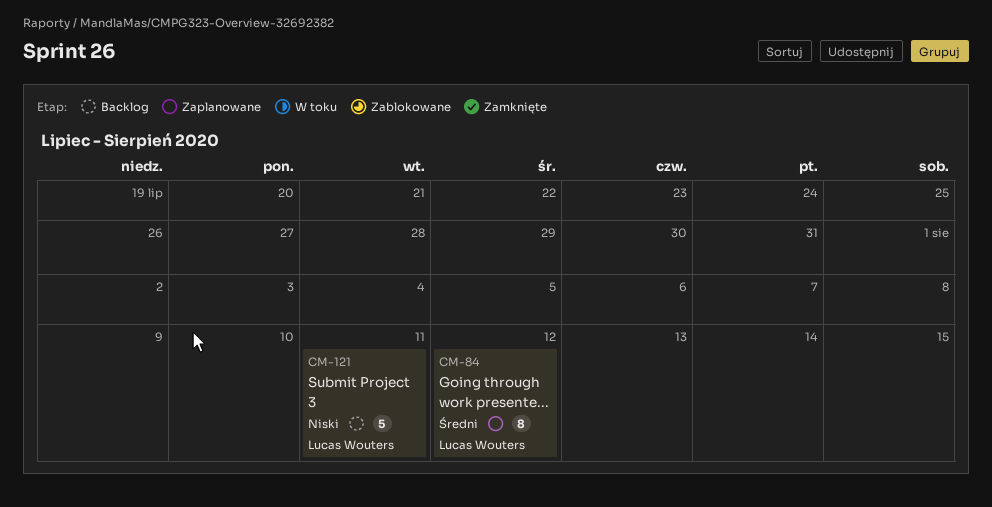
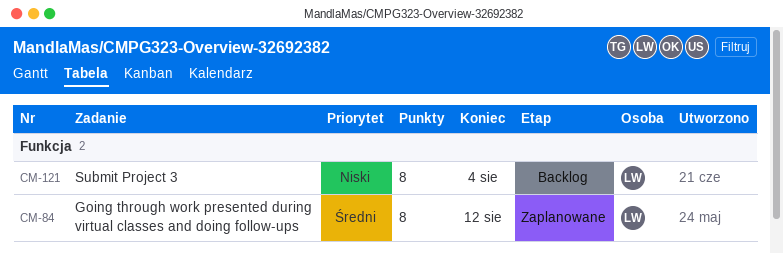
CM-121, estimate: 5 -> 8
CM-121, due: Aug 11 -> Aug 4

